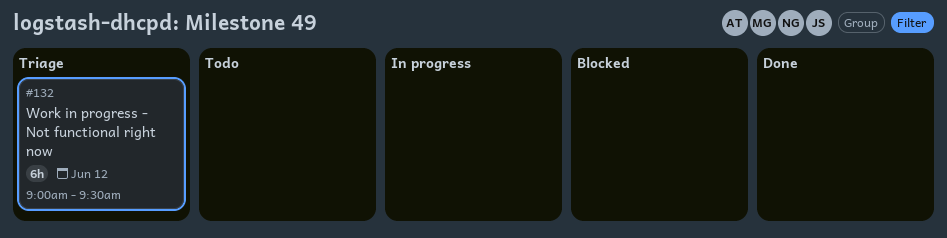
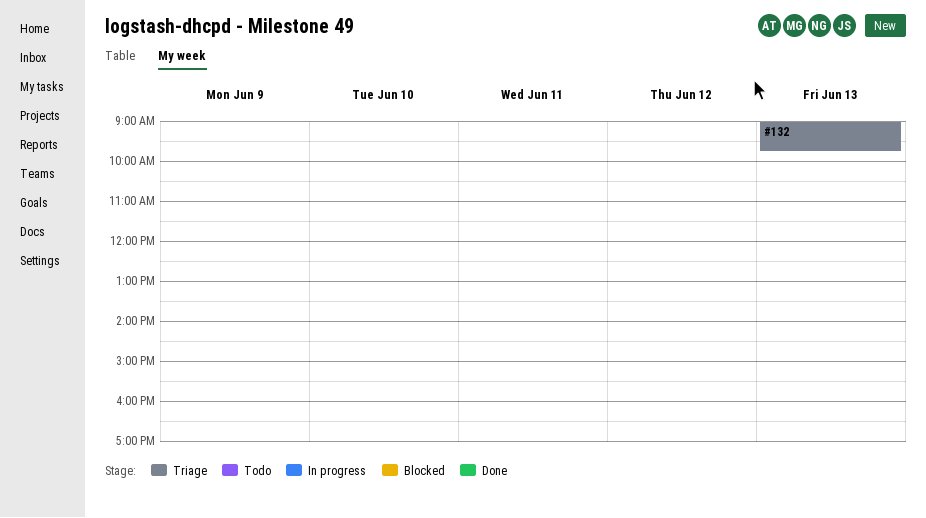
#132, day: Jun 12 -> Jun 13
#132, ends: 09:30 -> 09:45

